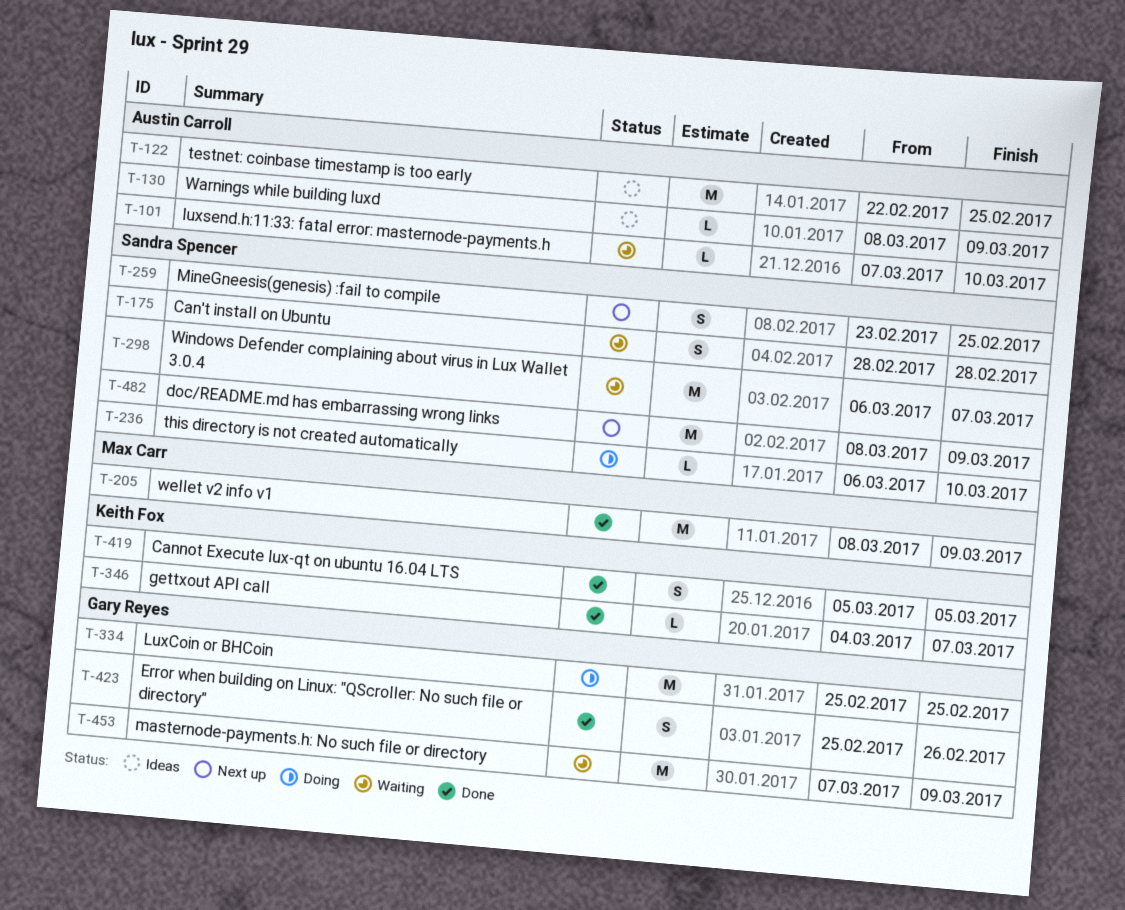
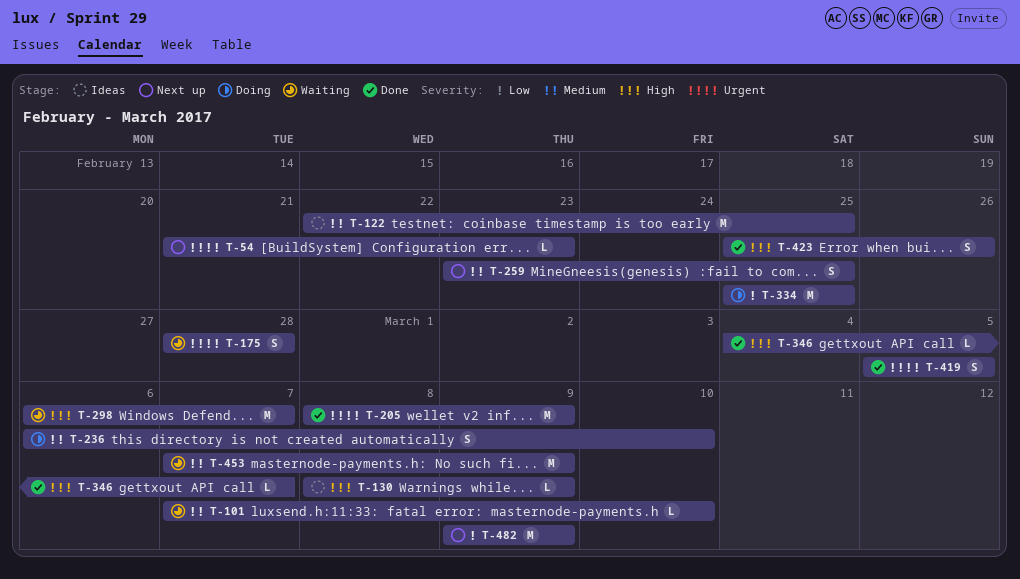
T-54: none -> present
T-236, estimate: L -> S
T-482, start: Mar 8 -> Mar 9

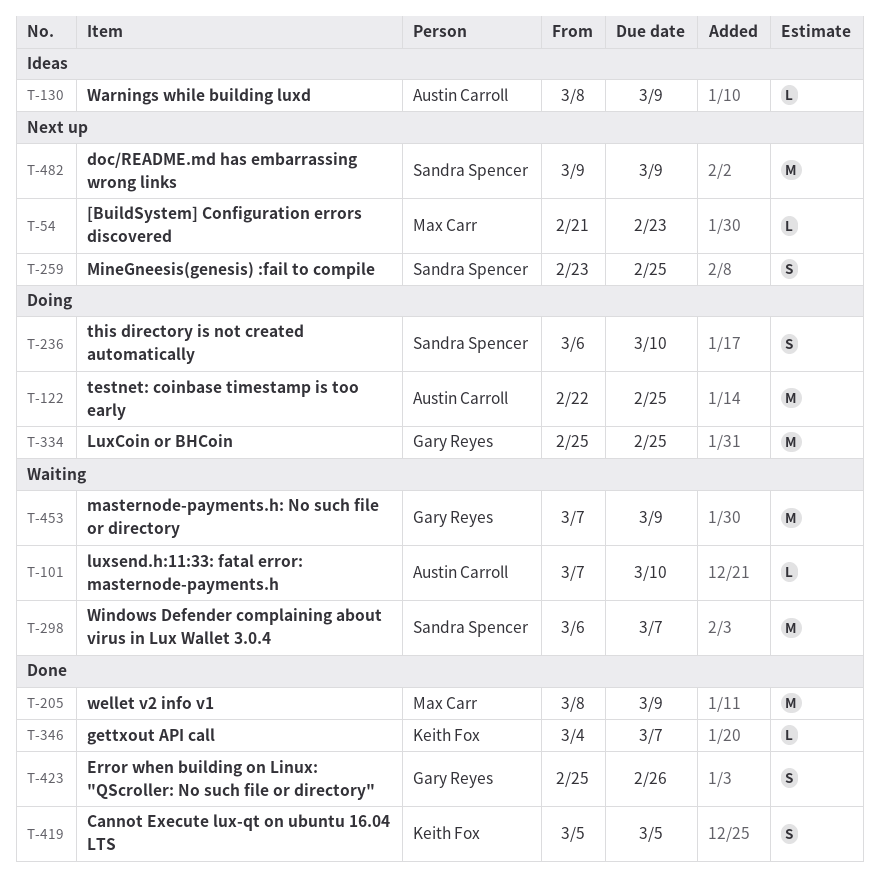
T-122, status: Ideas -> Doing
T-175: present -> none

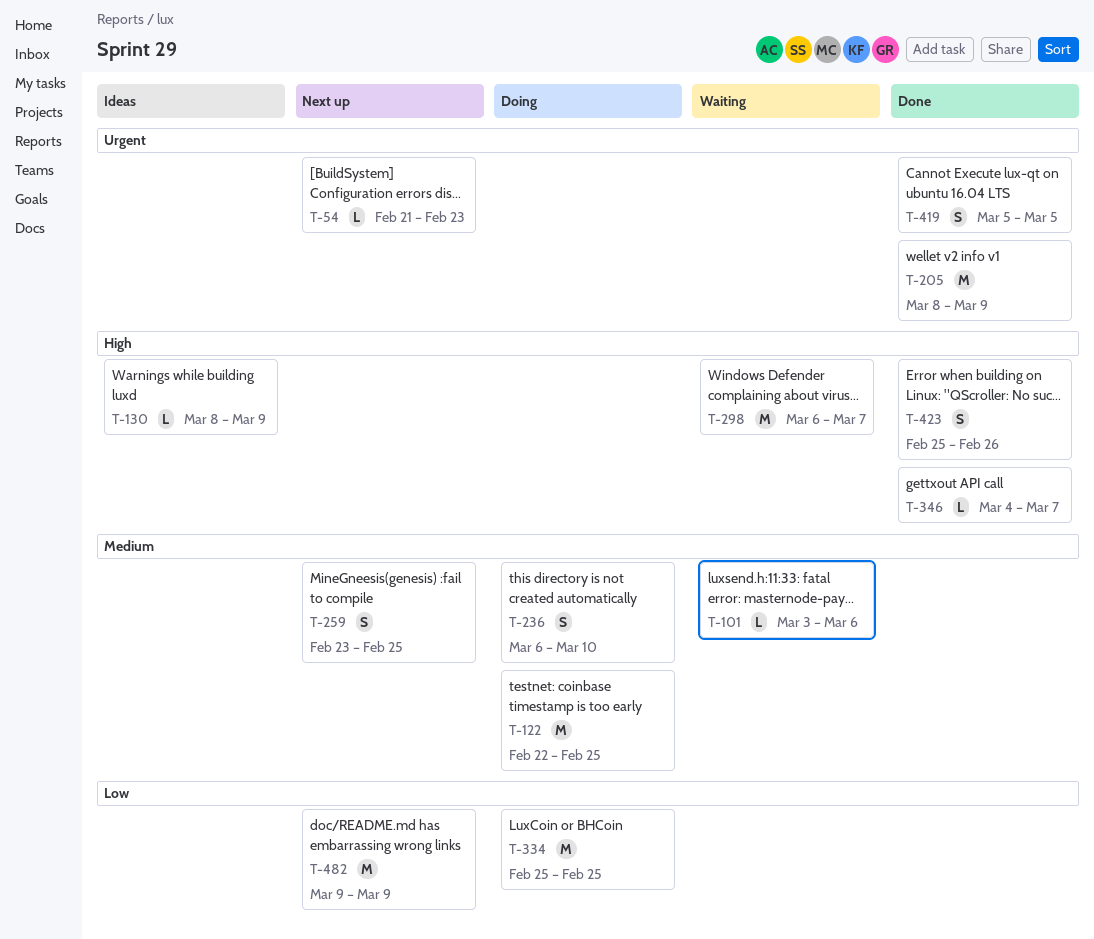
T-101, start: Mar 7 -> Mar 3
T-101, due: Mar 10 -> Mar 6
T-453: present -> none

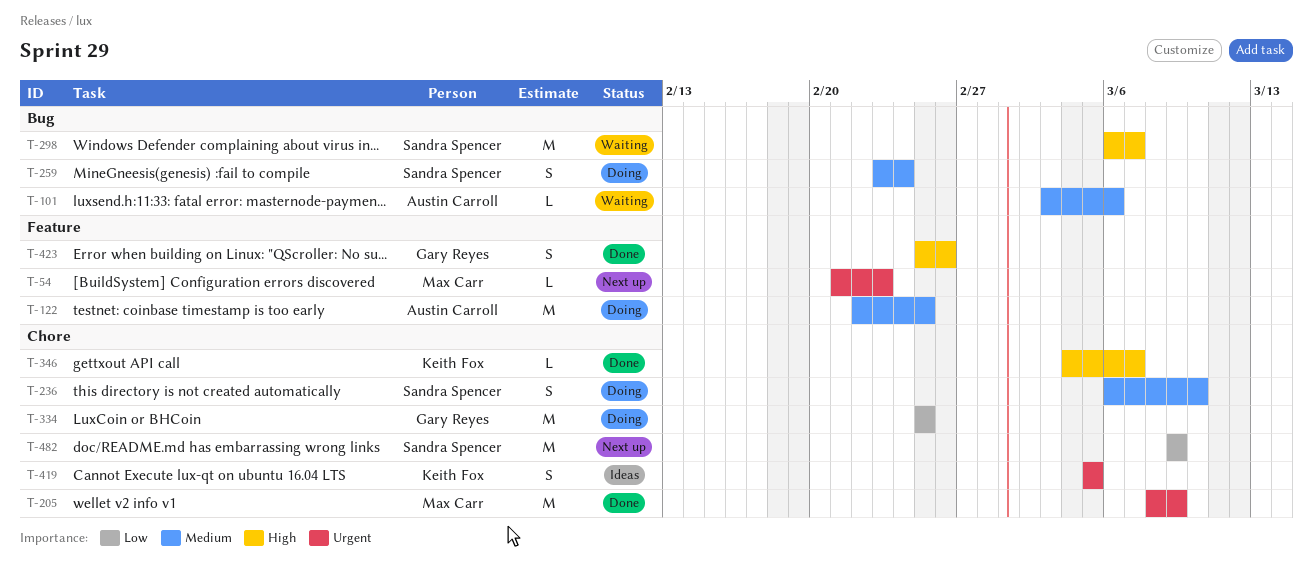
T-130: present -> none
T-259, status: Next up -> Doing
T-259, due: Feb 25 -> Feb 24
T-419, status: Done -> Ideas

